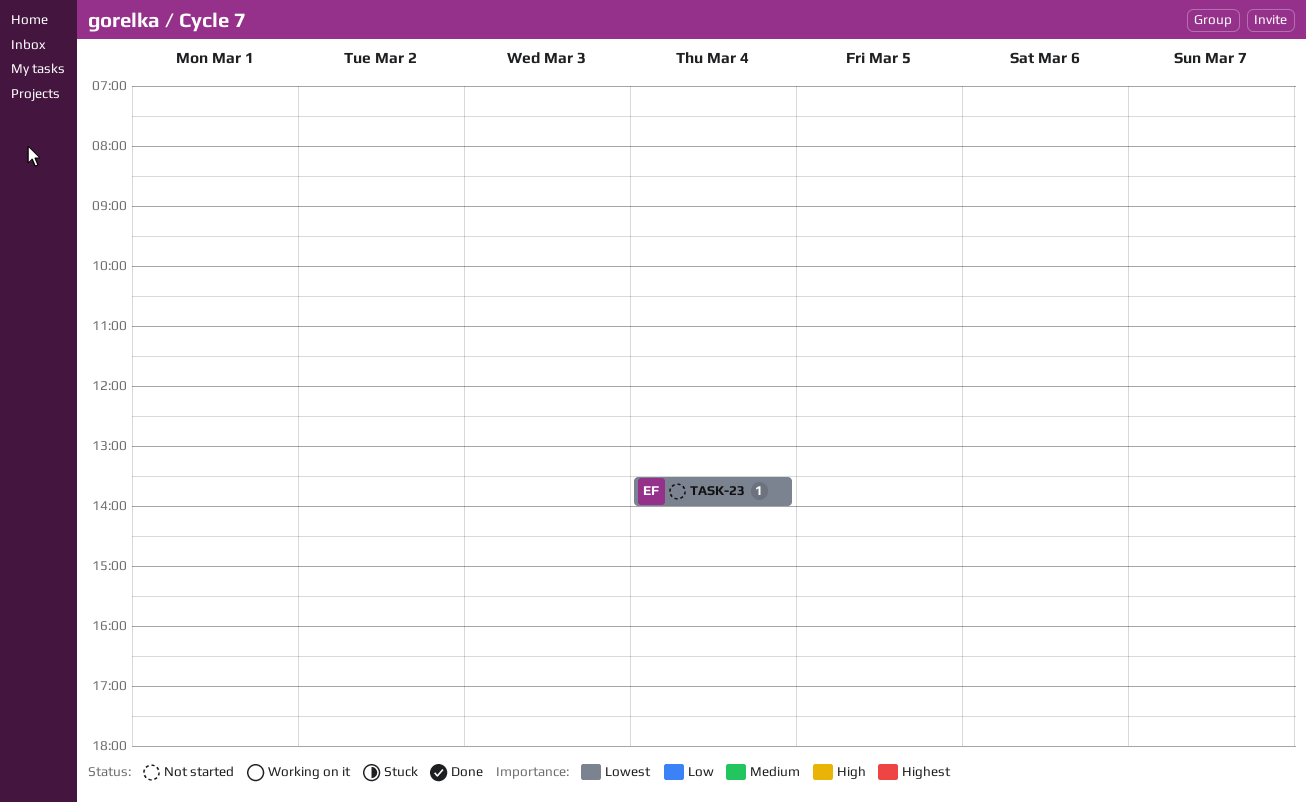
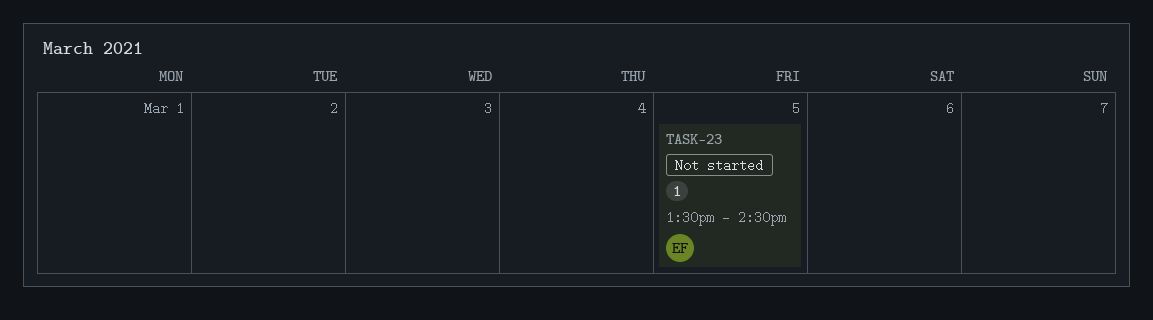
TASK-23, day: Mar 4 -> Mar 5
TASK-23, ends: 14:00 -> 14:30

